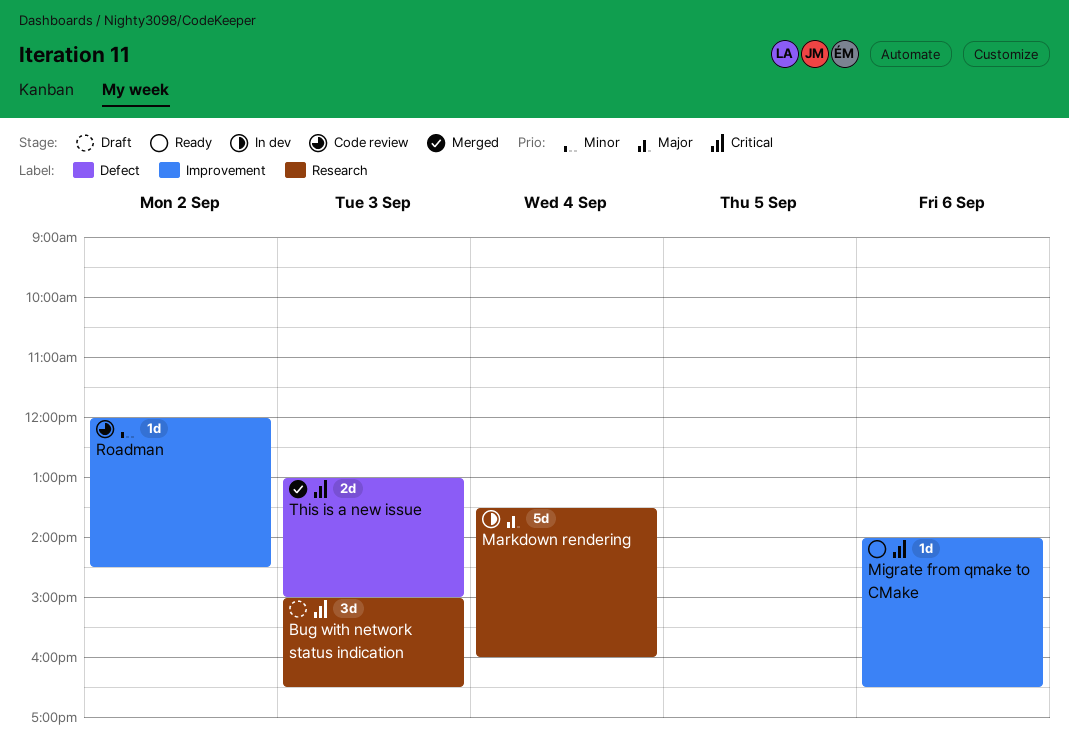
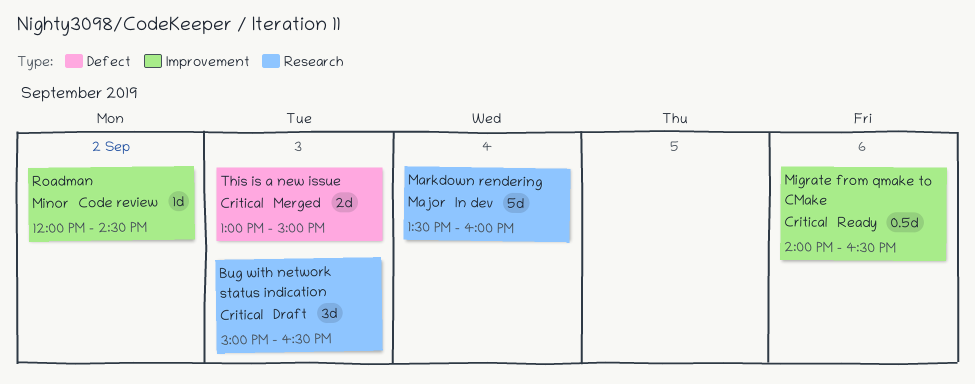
Migrate from qmake to CMake, estimate: 1d -> 0.5d

